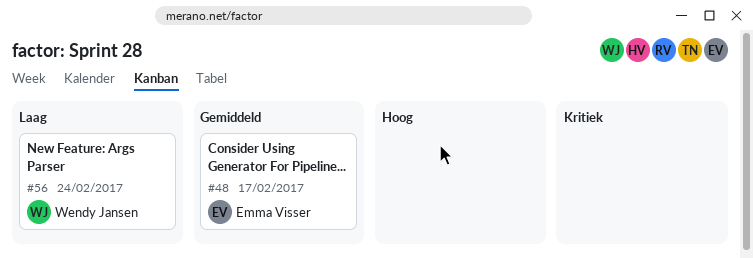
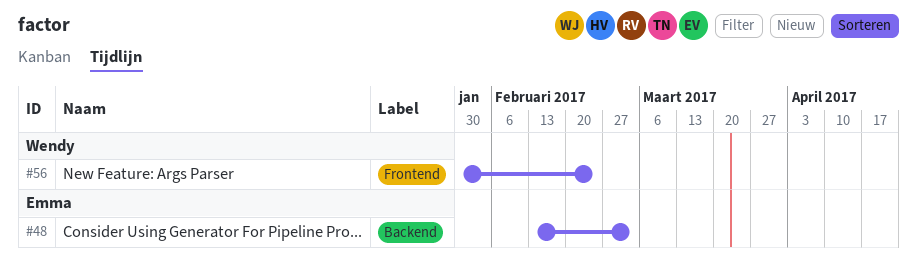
#48, due: Feb 17 -> Mar 3

